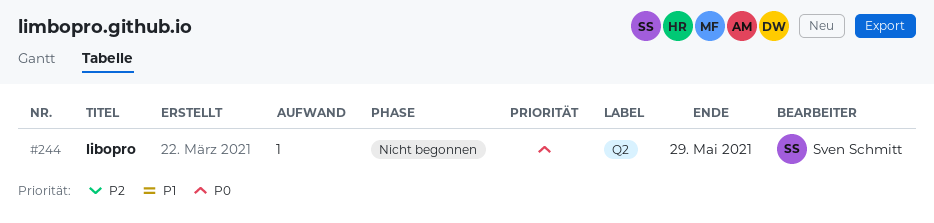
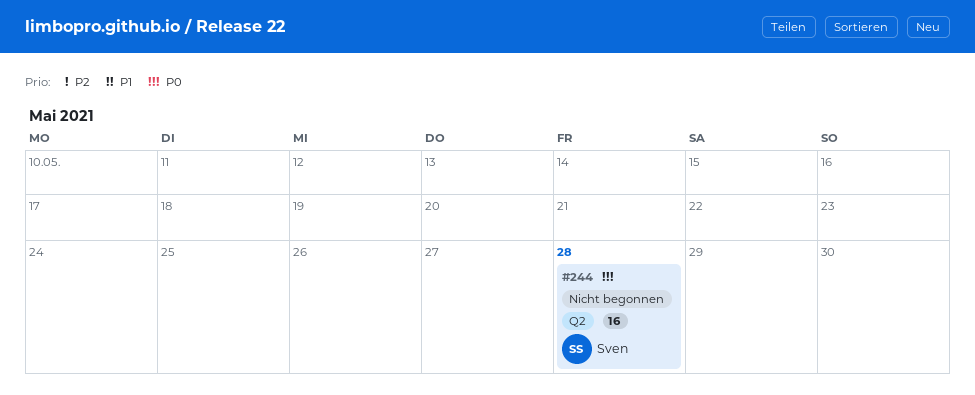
#244, estimate: 1 -> 16
#244, due: May 29 -> May 28

